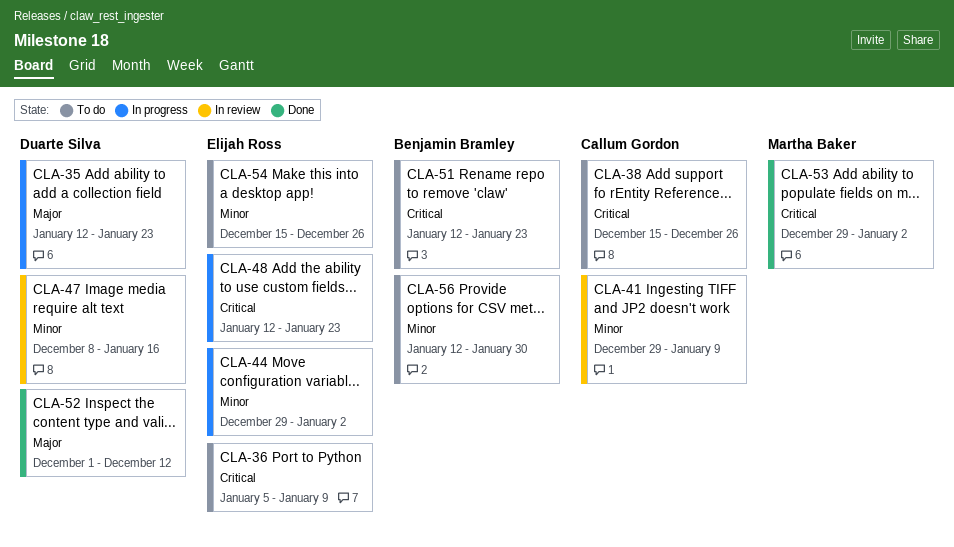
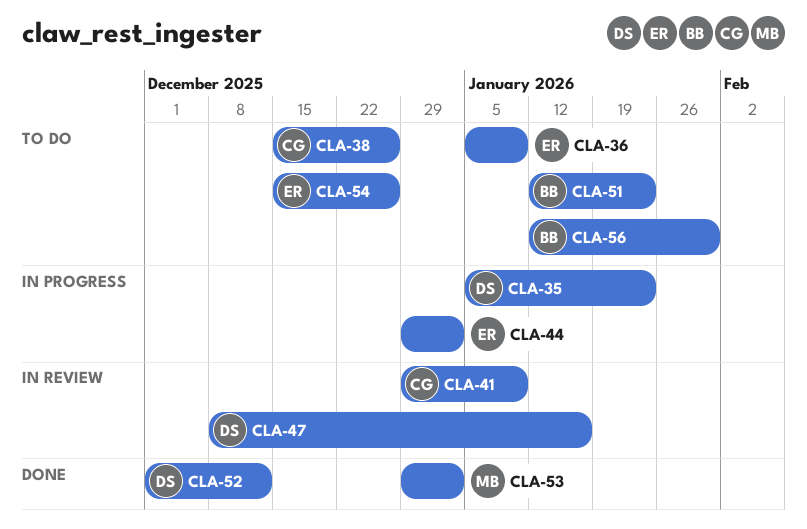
CLA-35, start: Jan 12 -> Jan 5
CLA-48: present -> none

